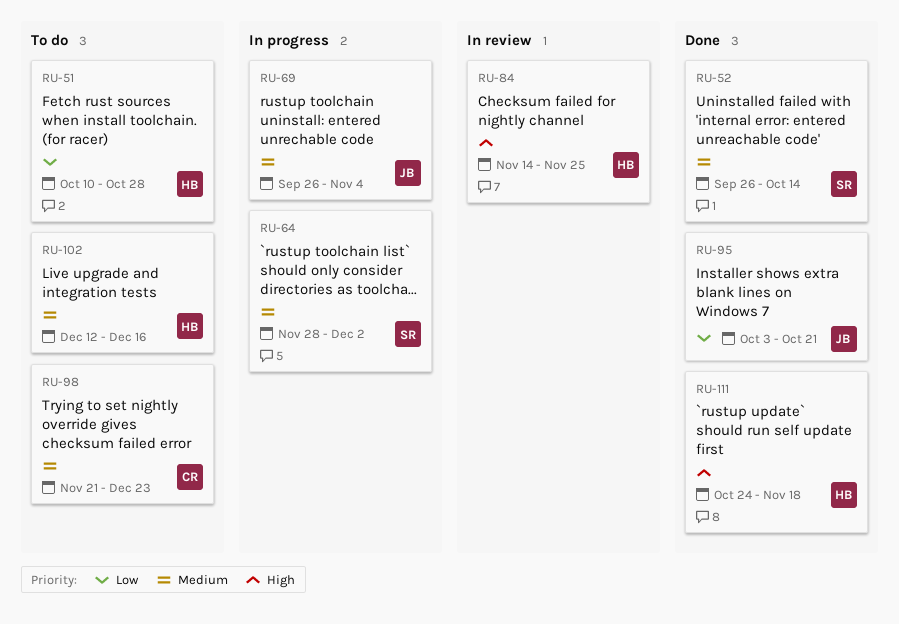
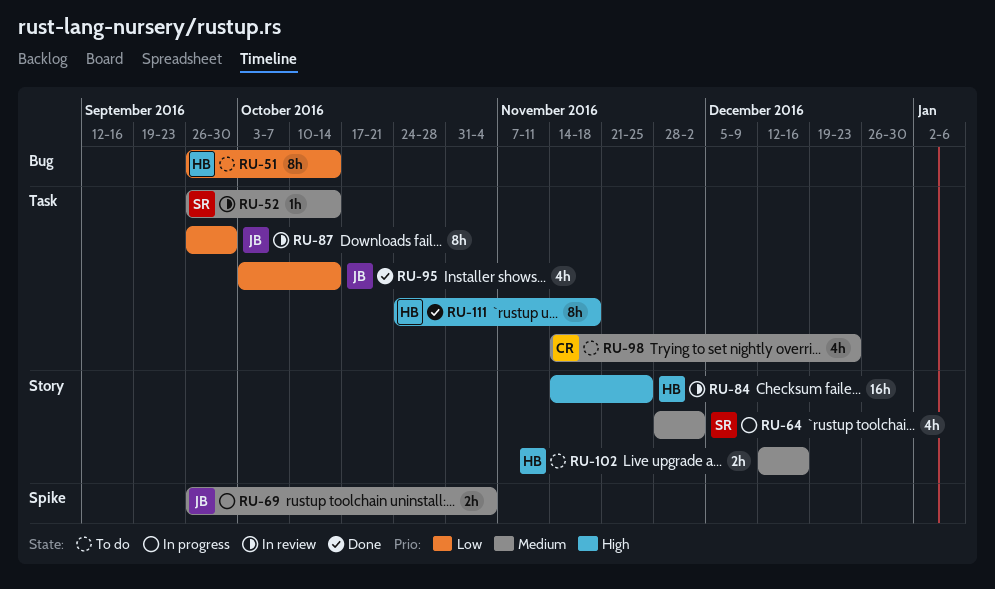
RU-51, start: Oct 10 -> Sep 26
RU-51, due: Oct 28 -> Oct 14
RU-52, status: Done -> In review
RU-87: none -> present
RU-95, due: Oct 21 -> Oct 14
RU-98, start: Nov 21 -> Nov 14

